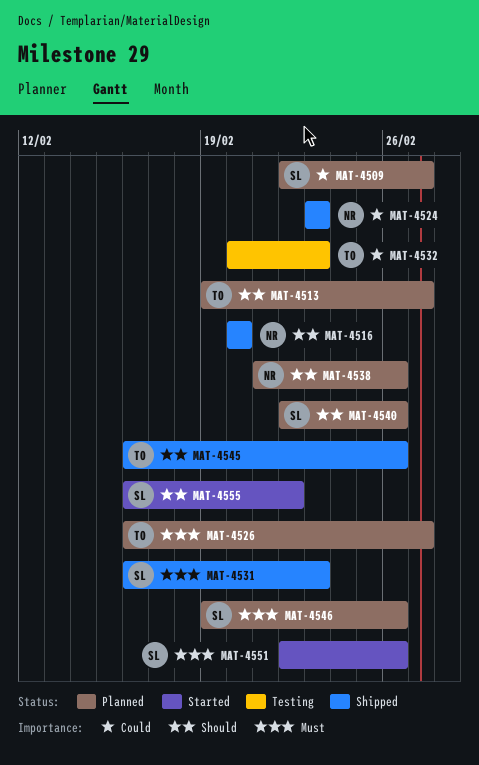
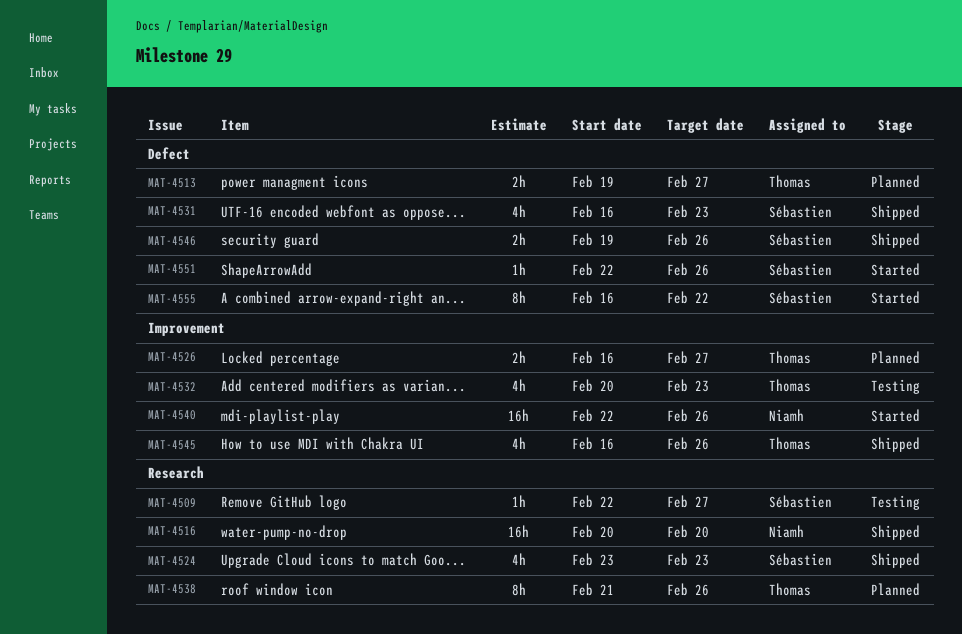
MAT-4509, status: Planned -> Testing
MAT-4524, owner: Niamh -> Sébastien
MAT-4538, owner: Niamh -> Thomas
MAT-4540, status: Planned -> Started
MAT-4540, owner: Sébastien -> Niamh
MAT-4546, status: Planned -> Shipped

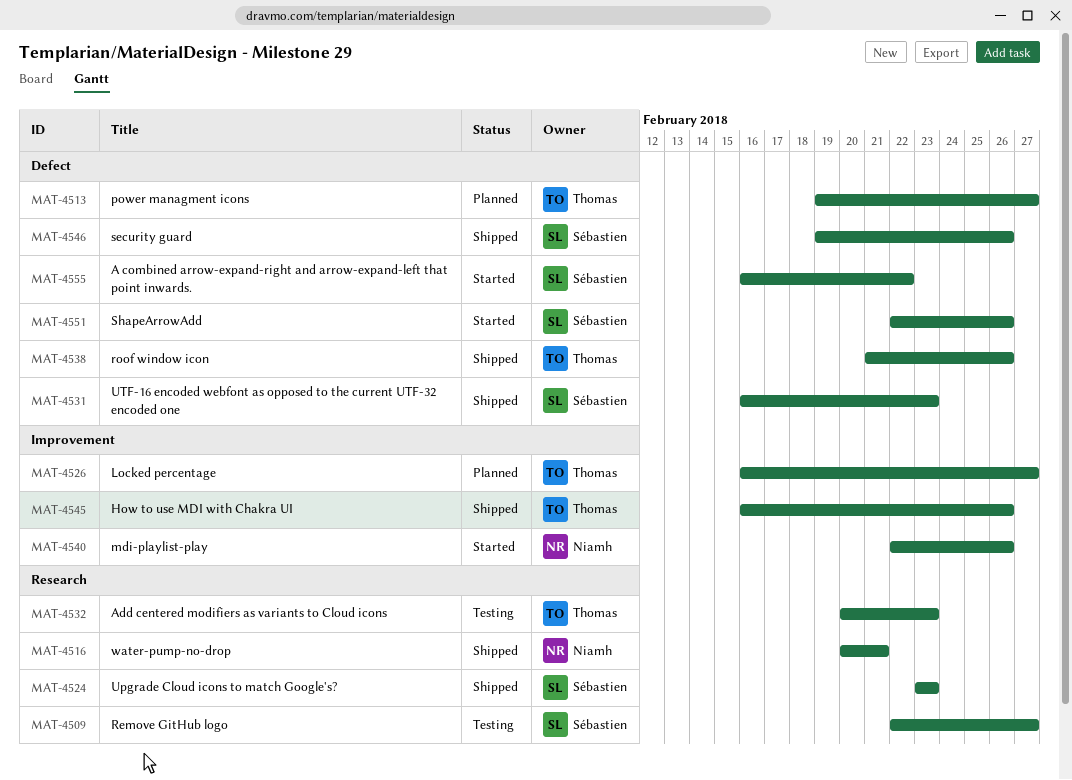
MAT-4516, due: Feb 20 -> Feb 21
MAT-4532, label: Improvement -> Research
MAT-4538, status: Planned -> Shipped
MAT-4538, label: Research -> Defect

